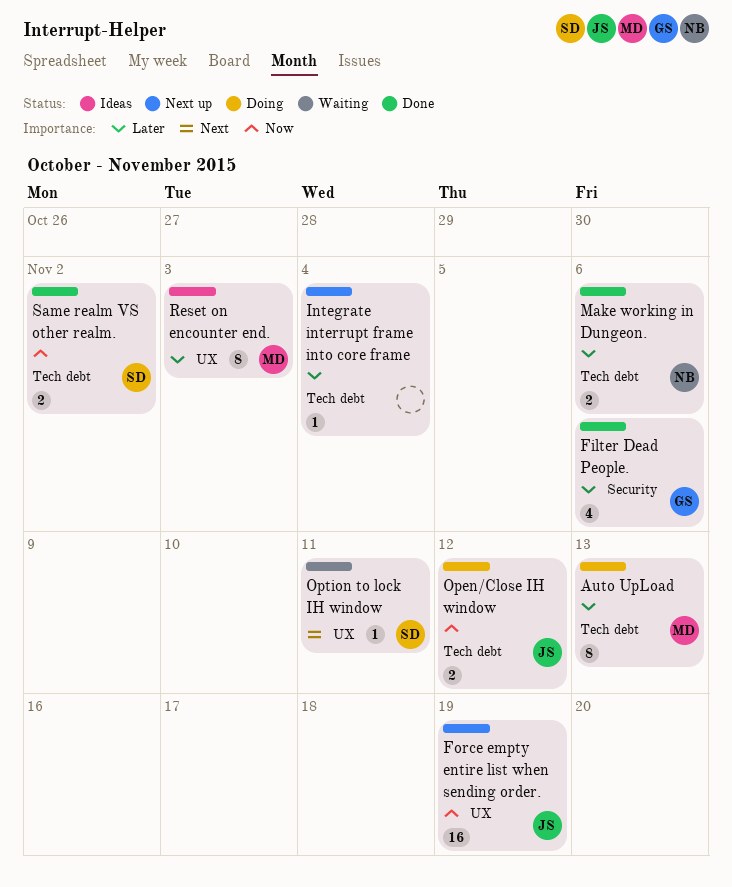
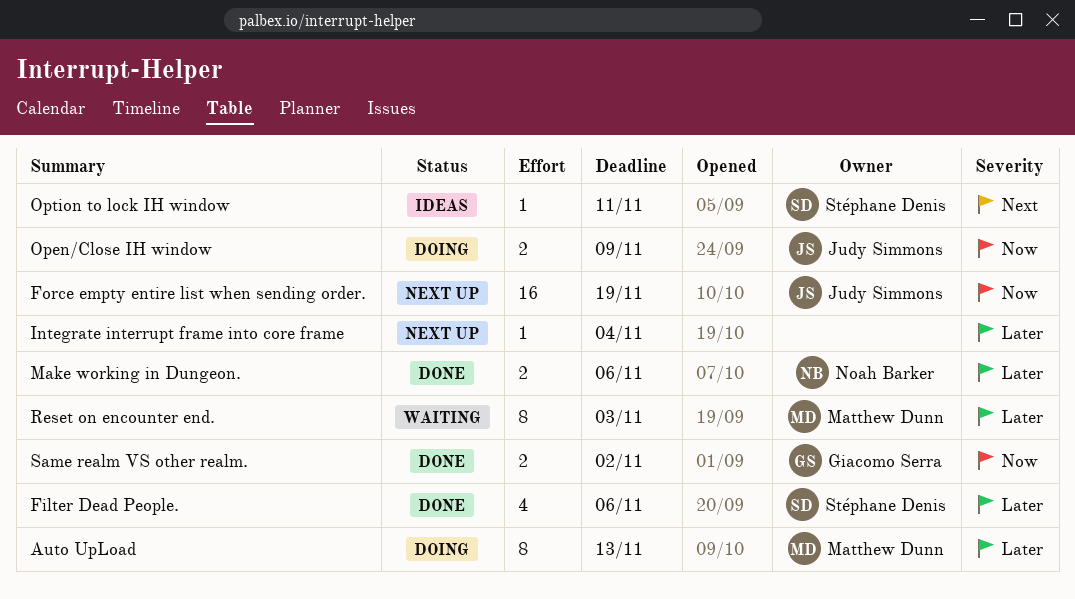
Filter Dead People., owner: Giacomo Serra -> Stéphane Denis
Open/Close IH window, due: Nov 12 -> Nov 9
Option to lock IH window, status: Waiting -> Ideas
Reset on encounter end., status: Ideas -> Waiting
Same realm VS other realm., owner: Stéphane Denis -> Giacomo Serra

